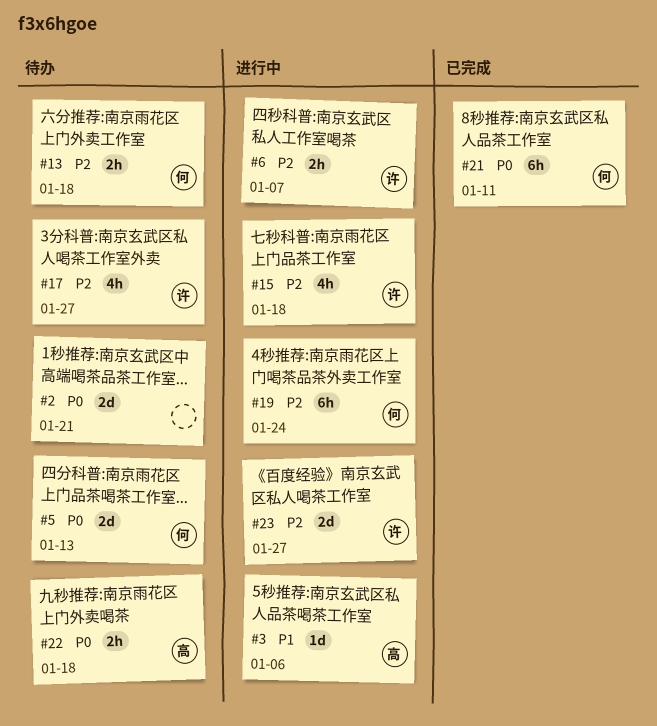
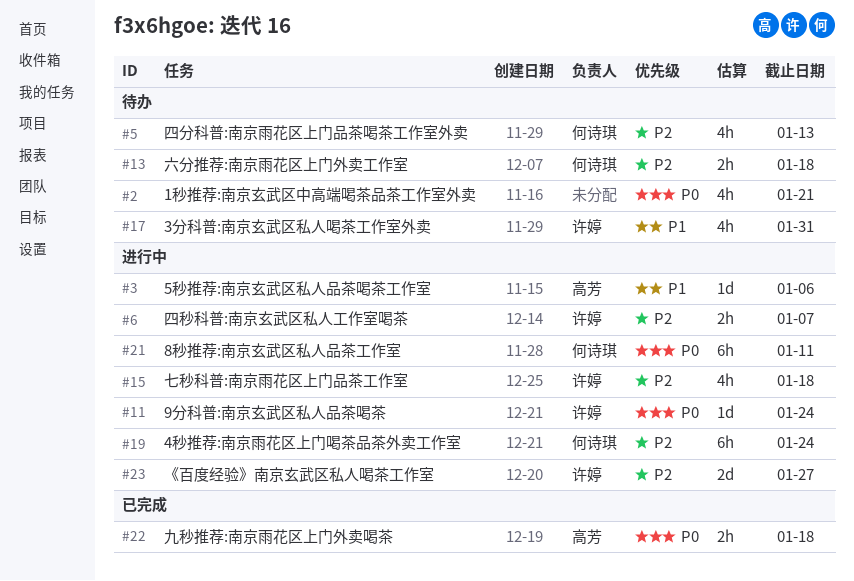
#2, estimate: 2d -> 4h
#5, priority: P0 -> P2
#5, estimate: 2d -> 4h
#11: none -> present
#17, priority: P2 -> P1
#17, due: Jan 27 -> Jan 31
#21, status: 已完成 -> 进行中
#22, status: 待办 -> 已完成

